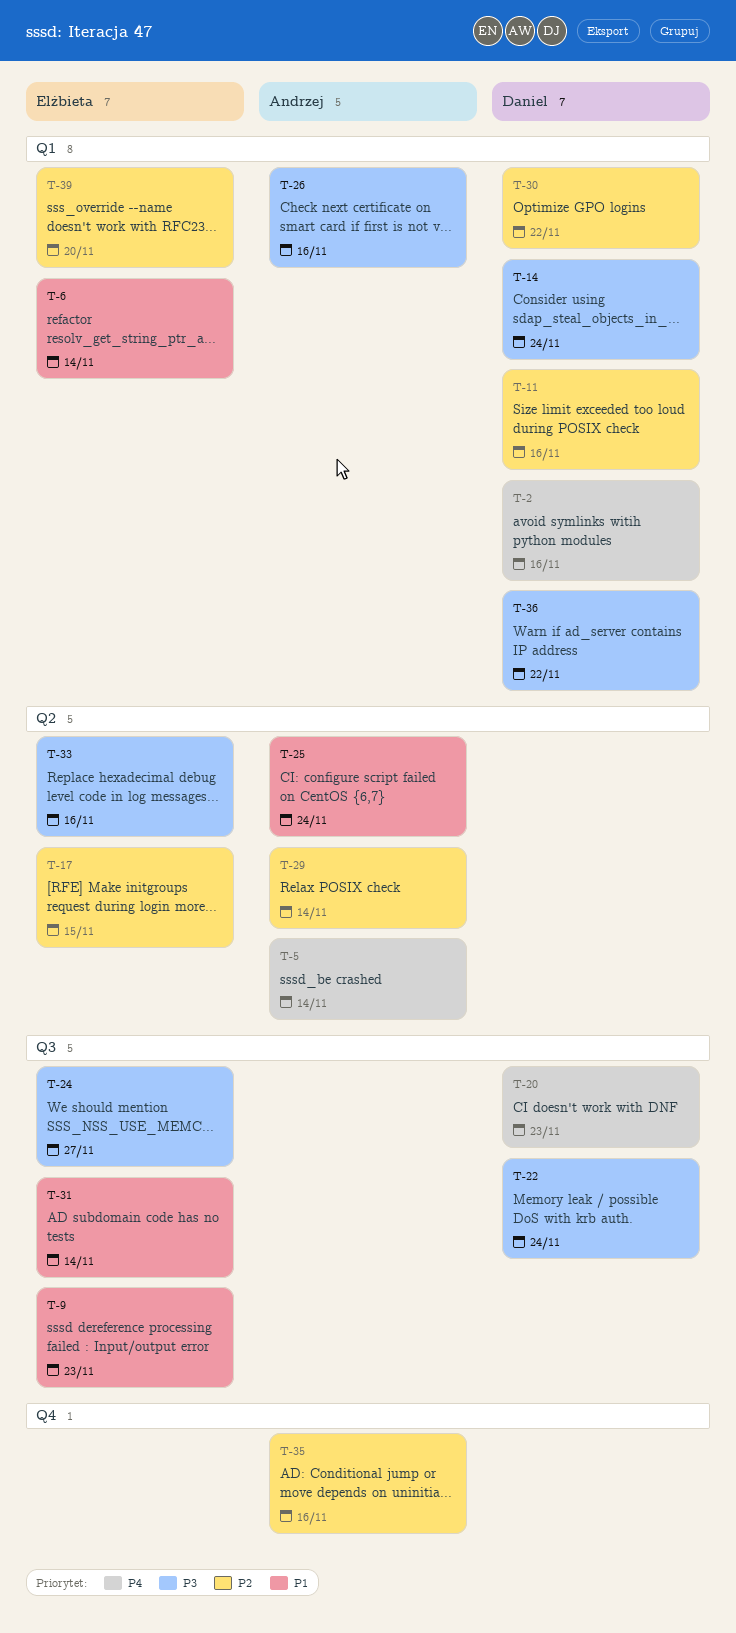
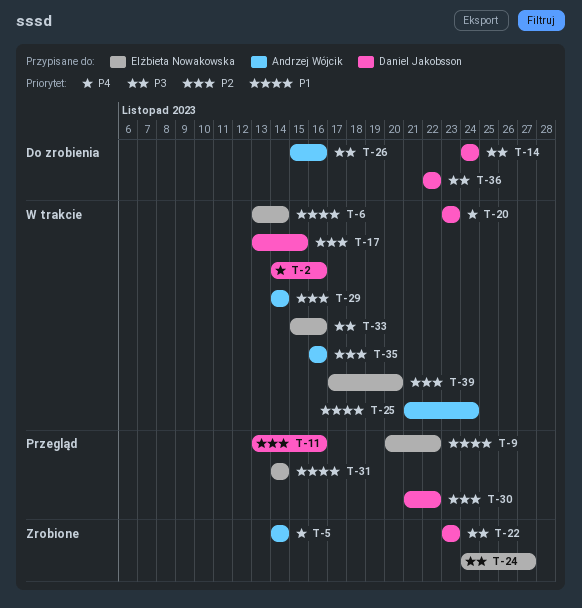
T-9, due: Nov 23 -> Nov 22
T-17, owner: Elżbieta Nowakowska -> Daniel Jakobsson
T-22, due: Nov 24 -> Nov 23

